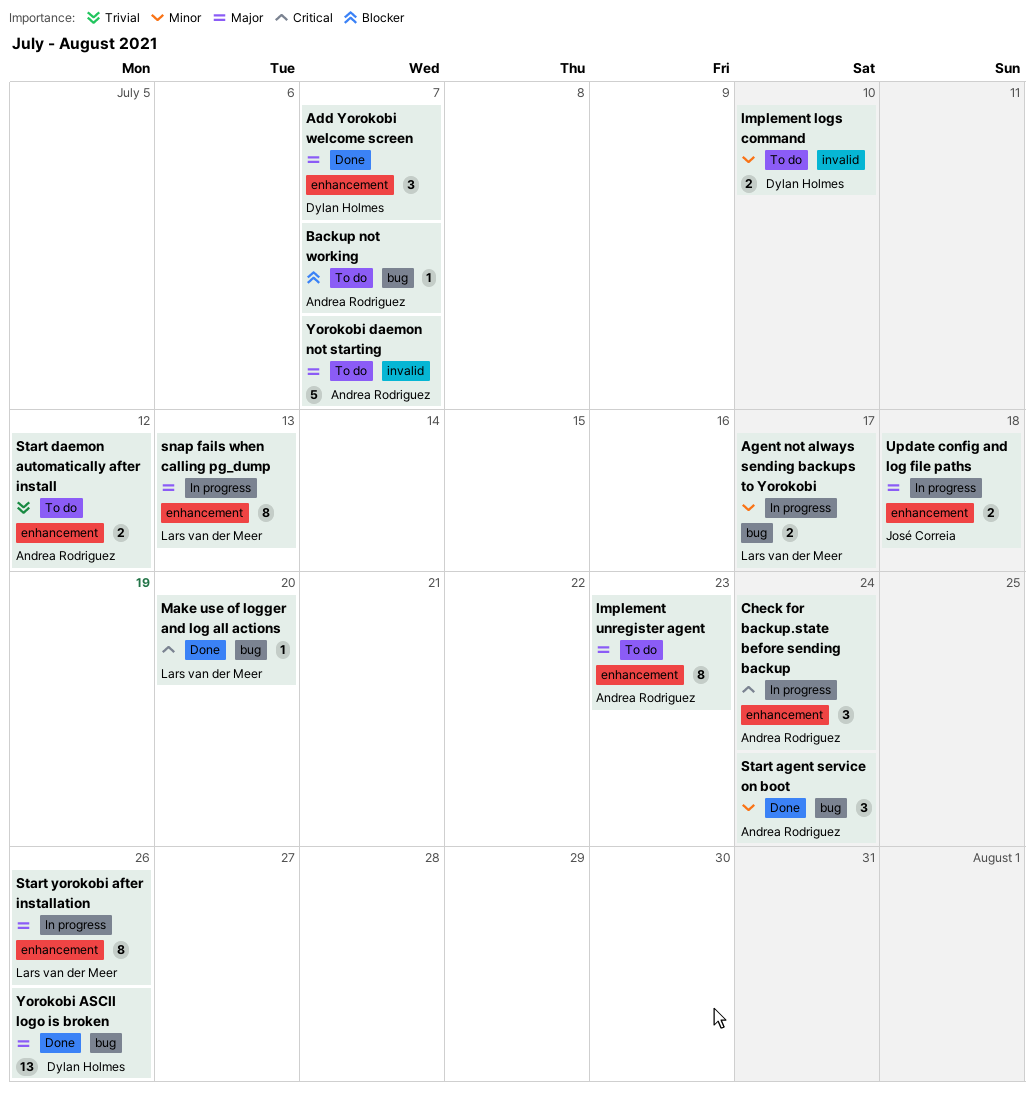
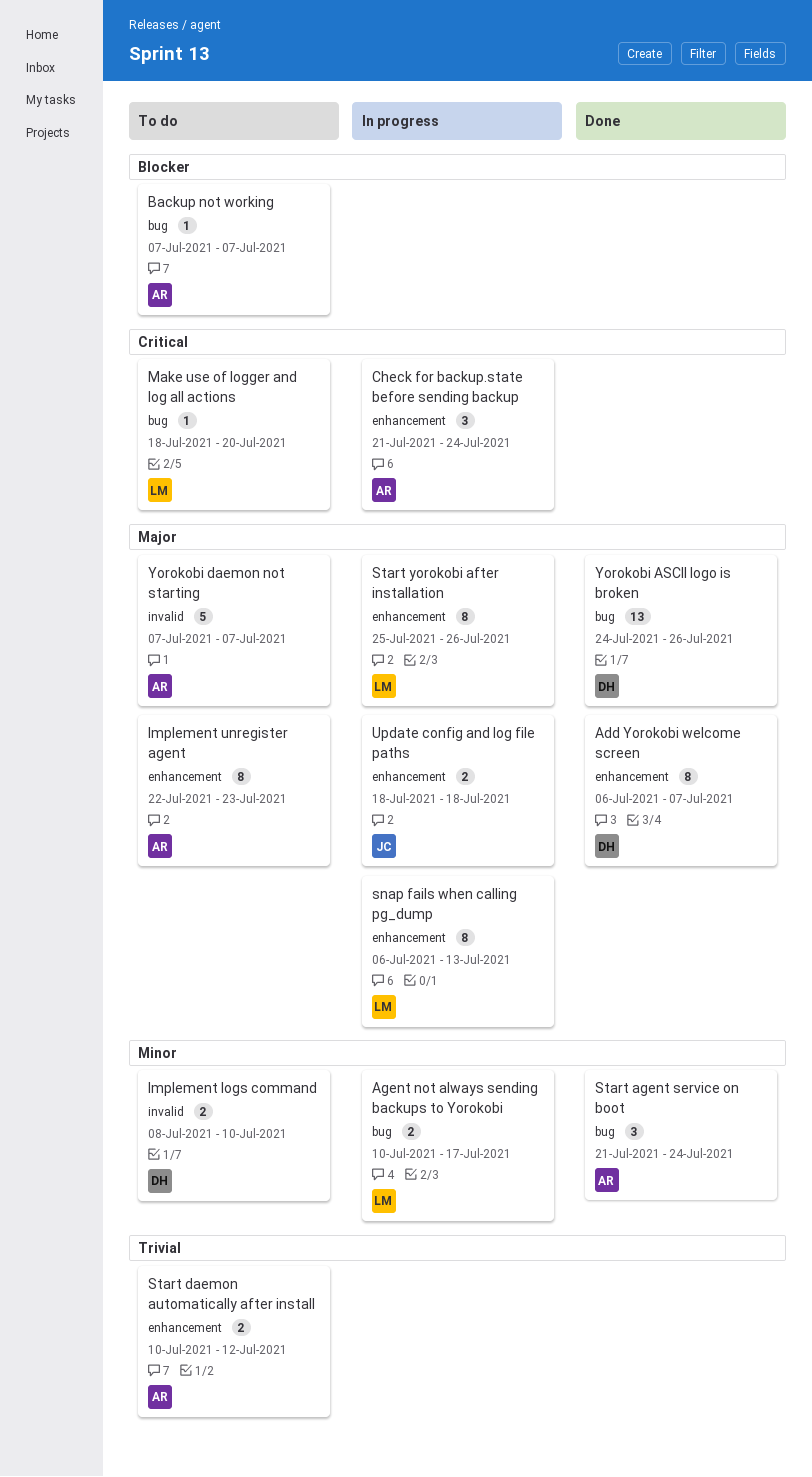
Add Yorokobi welcome screen, estimate: 3 -> 8
Make use of logger and log all actions, status: Done -> To do

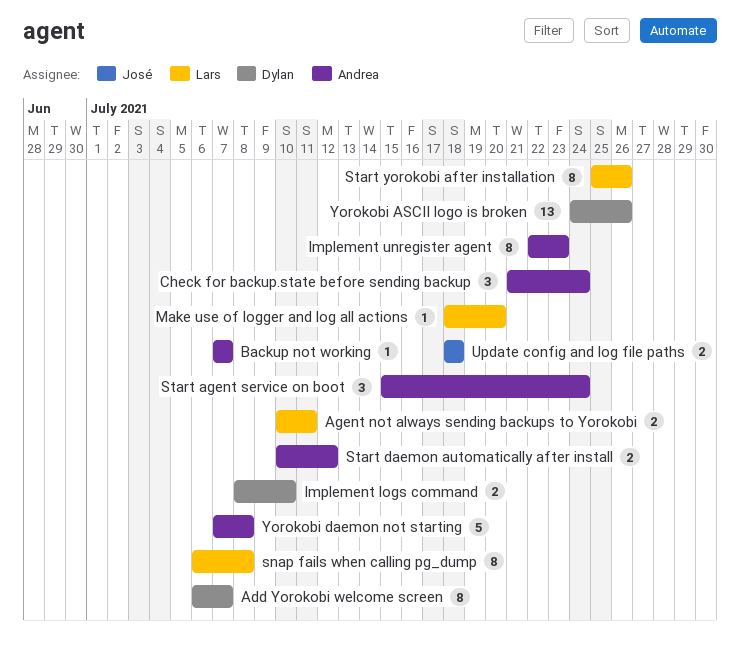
Agent not always sending backups to Yorokobi, due: Jul 17 -> Jul 11
snap fails when calling pg_dump, due: Jul 13 -> Jul 8
Start agent service on boot, start: Jul 21 -> Jul 15
Yorokobi daemon not starting, due: Jul 7 -> Jul 8

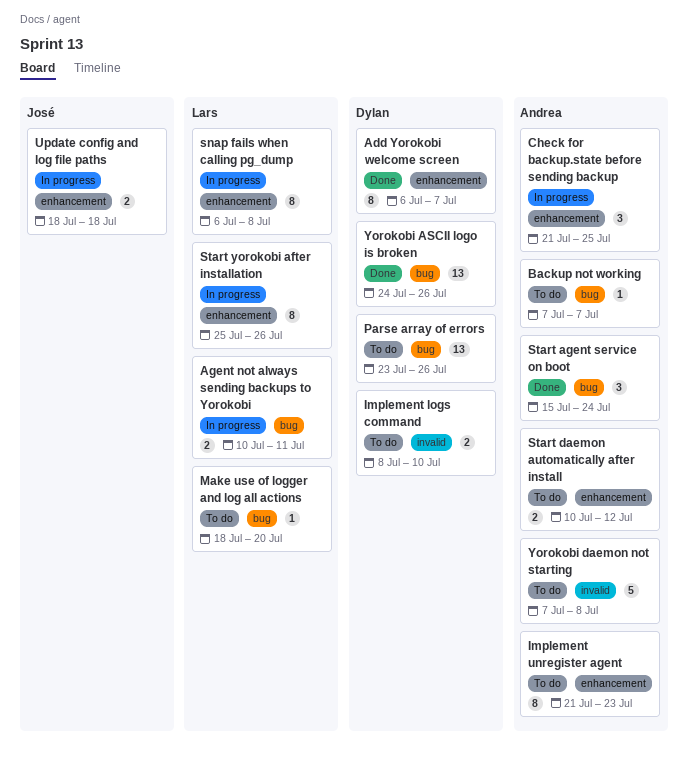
Check for backup.state before sending backup, due: Jul 24 -> Jul 25
Implement unregister agent, start: Jul 22 -> Jul 21
Parse array of errors: none -> present

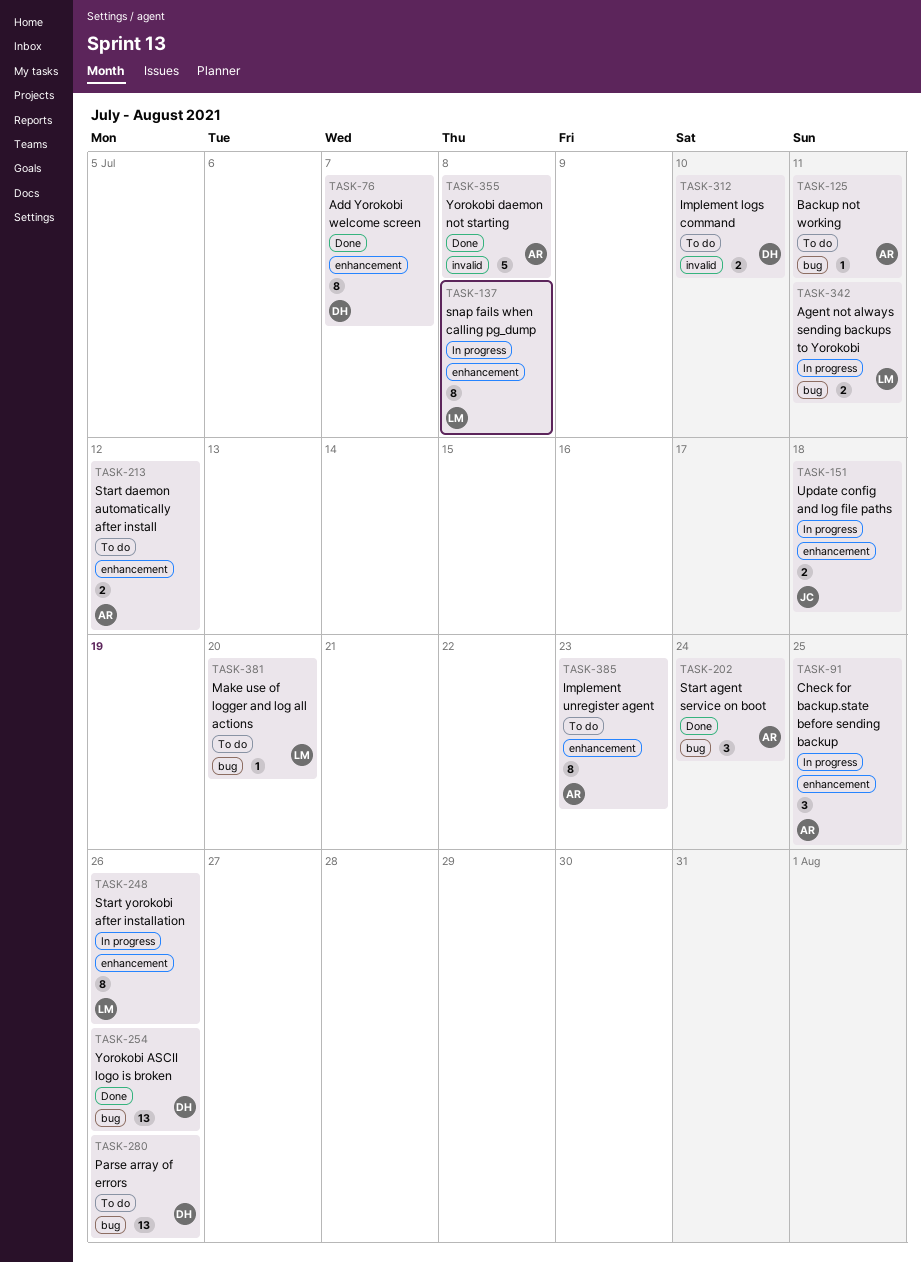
Backup not working, due: Jul 7 -> Jul 11
Yorokobi daemon not starting, status: To do -> Done

